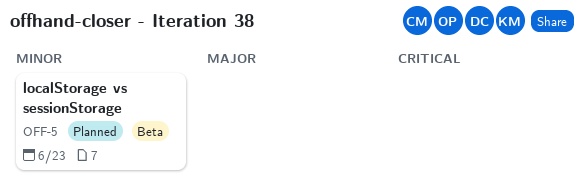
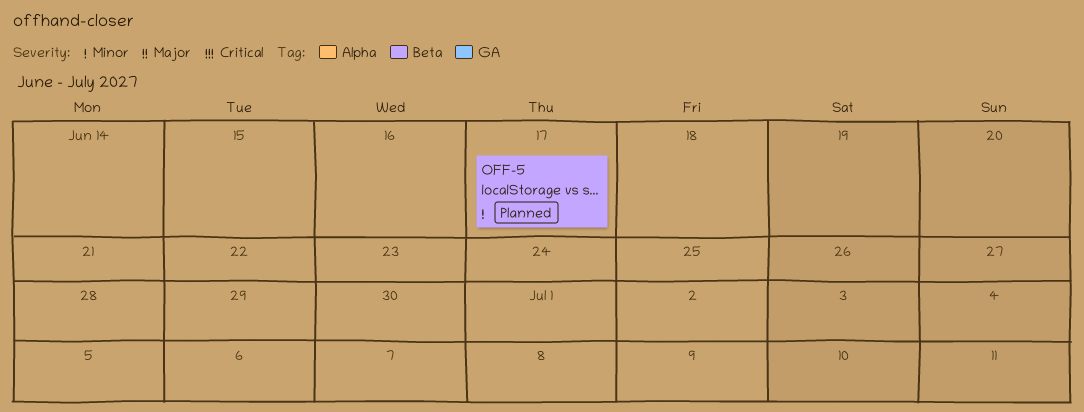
OFF-5, due: Jun 23 -> Jun 17

